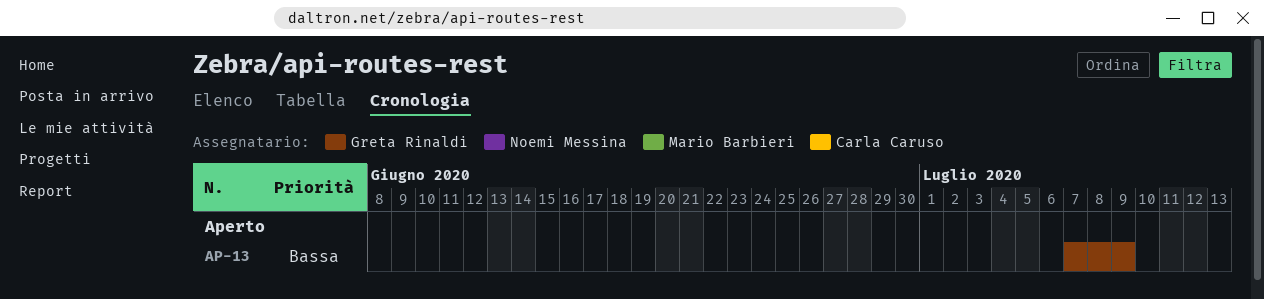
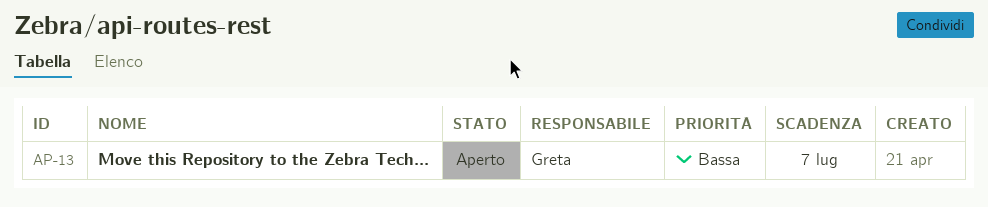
AP-13, due: Jul 9 -> Jul 7

